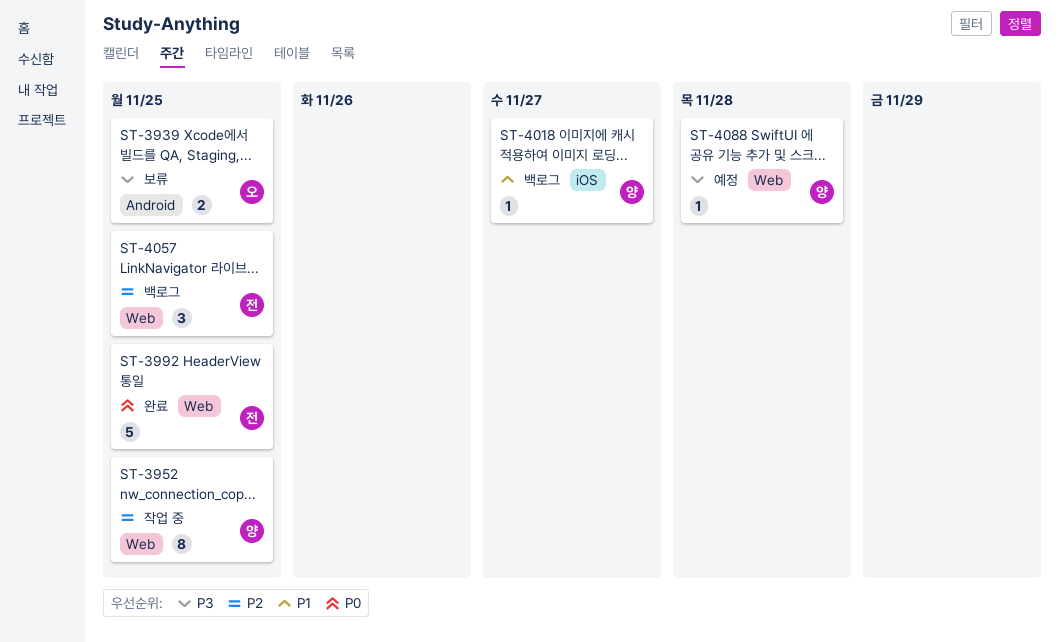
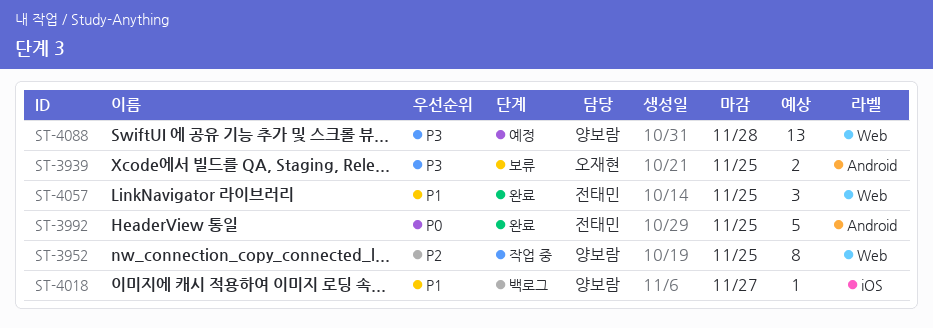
ST-3992, label: Web -> Android
ST-4057, status: 백로그 -> 완료
ST-4057, priority: P2 -> P1
ST-4088, estimate: 1 -> 13

